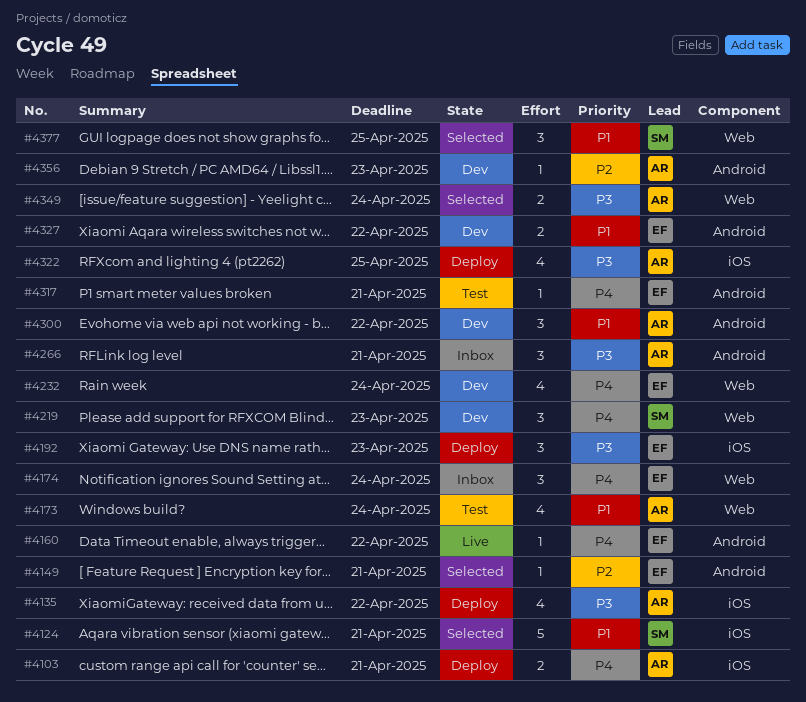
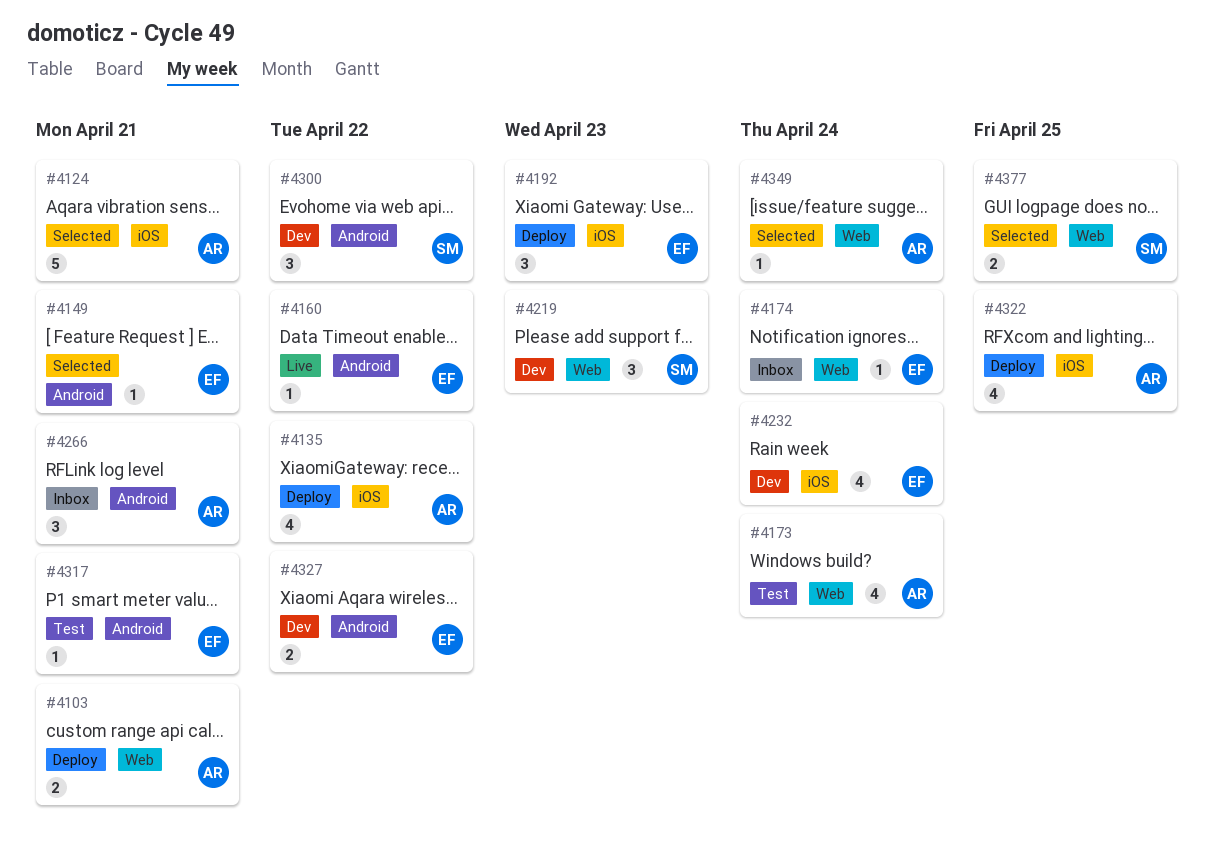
#4103, label: iOS -> Web
#4124, owner: SM -> AR
#4174, estimate: 3 -> 1
#4232, label: Web -> iOS
#4300, owner: AR -> SM
#4349, estimate: 2 -> 1
#4356: present -> none
#4377, estimate: 3 -> 2

